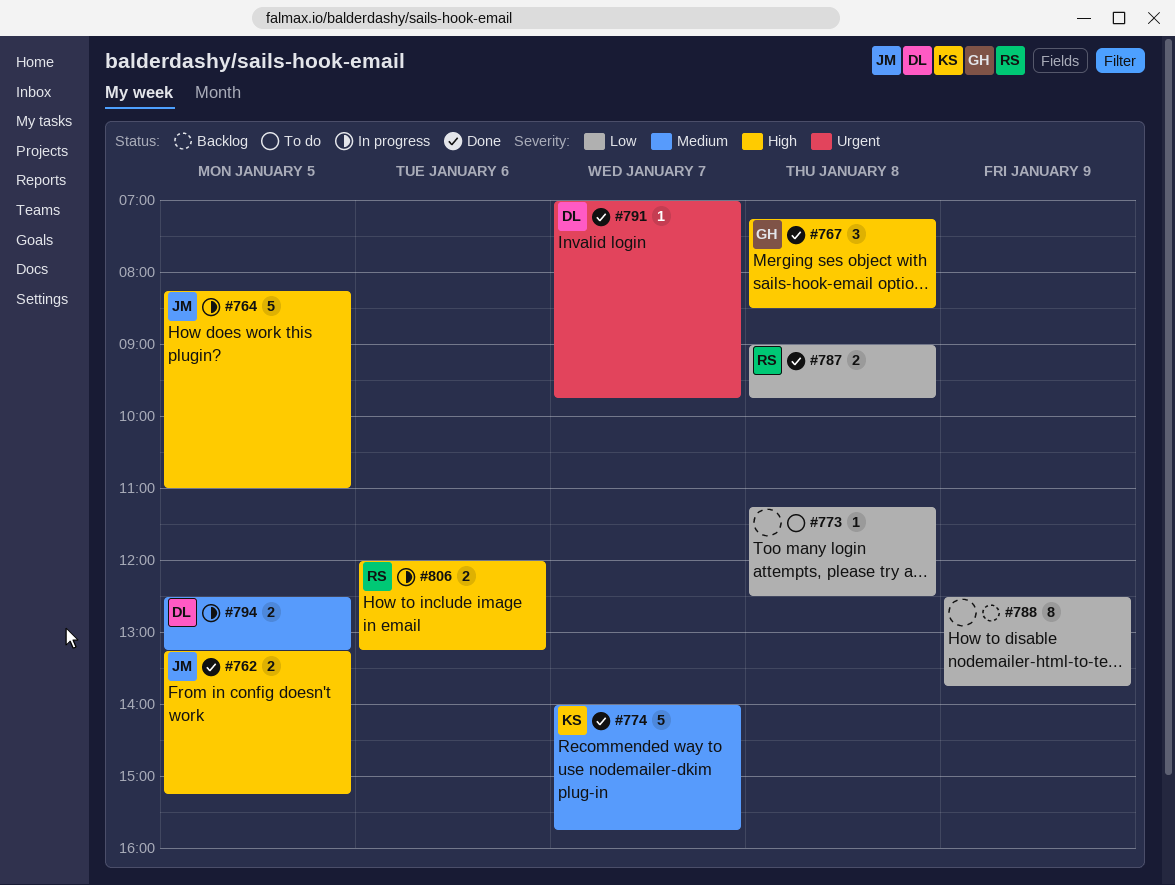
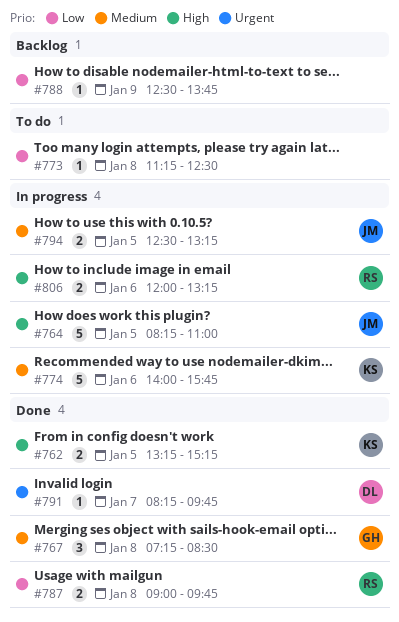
#762, owner: JM -> KS
#767, priority: High -> Medium
#774, status: Done -> In progress
#774, day: Jan 7 -> Jan 6
#788, estimate: 8 -> 1
#791, begins: 07:00 -> 08:15
#794, owner: DL -> JM

